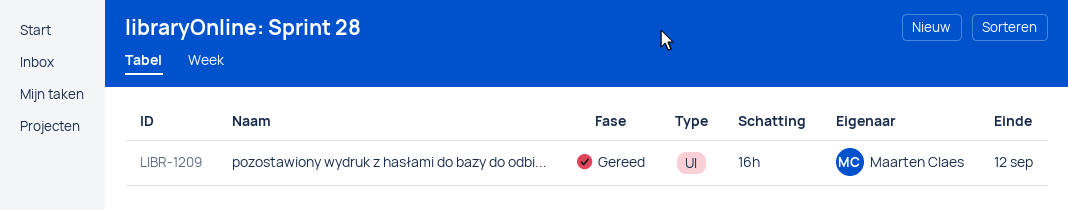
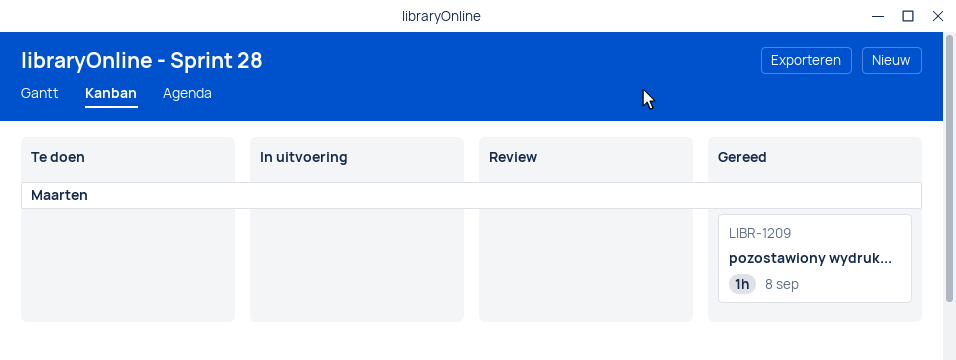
LIBR-1209, estimate: 16h -> 1h
LIBR-1209, due: Sep 12 -> Sep 8

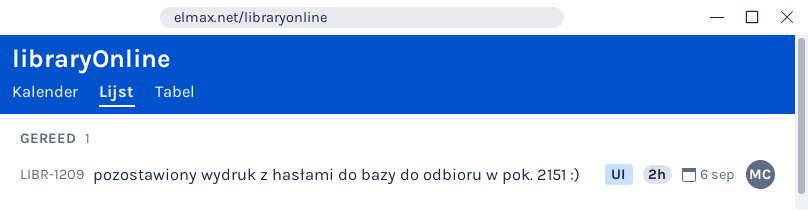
LIBR-1209, estimate: 1h -> 2h
LIBR-1209, due: Sep 8 -> Sep 6

